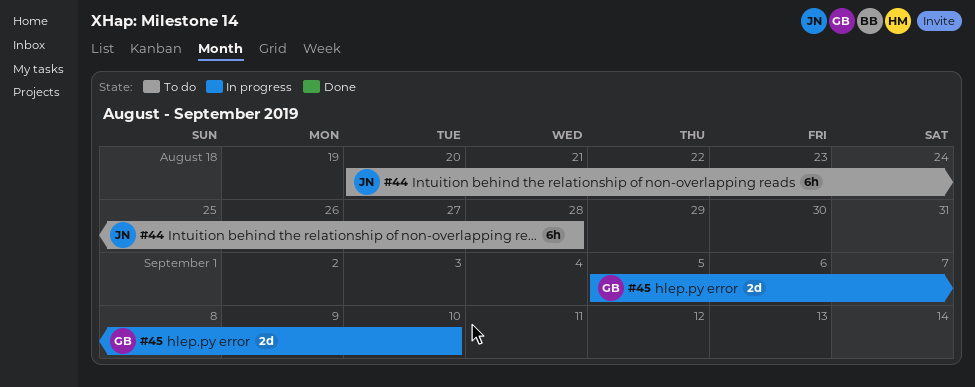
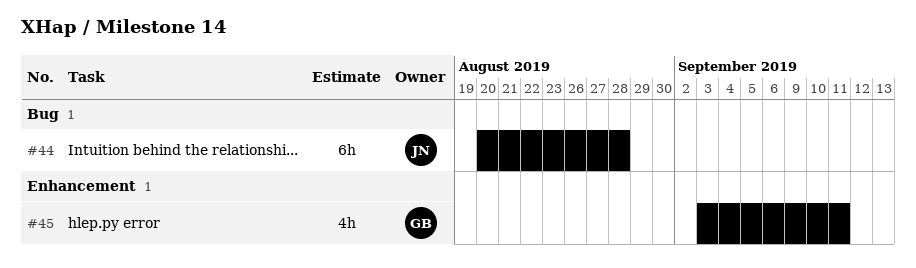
#45, estimate: 2d -> 4h
#45, start: Sep 5 -> Sep 3
#45, due: Sep 10 -> Sep 11

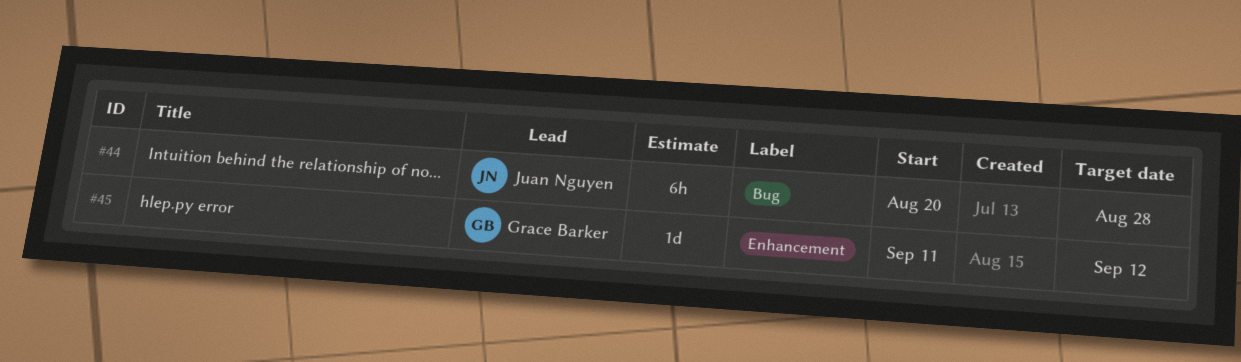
#45, estimate: 4h -> 1d
#45, start: Sep 3 -> Sep 11
#45, due: Sep 11 -> Sep 12

